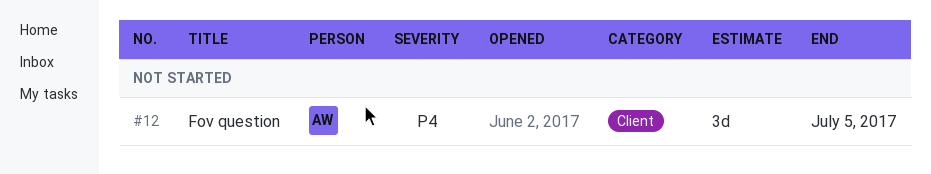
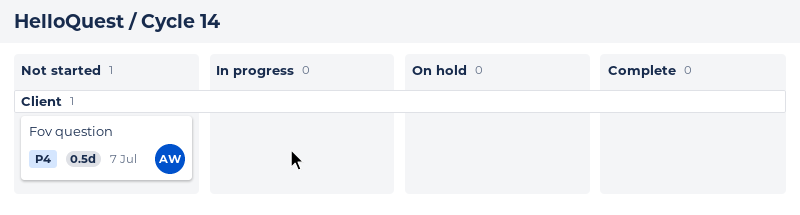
Fov question, estimate: 3d -> 0.5d
Fov question, due: Jul 5 -> Jul 7

